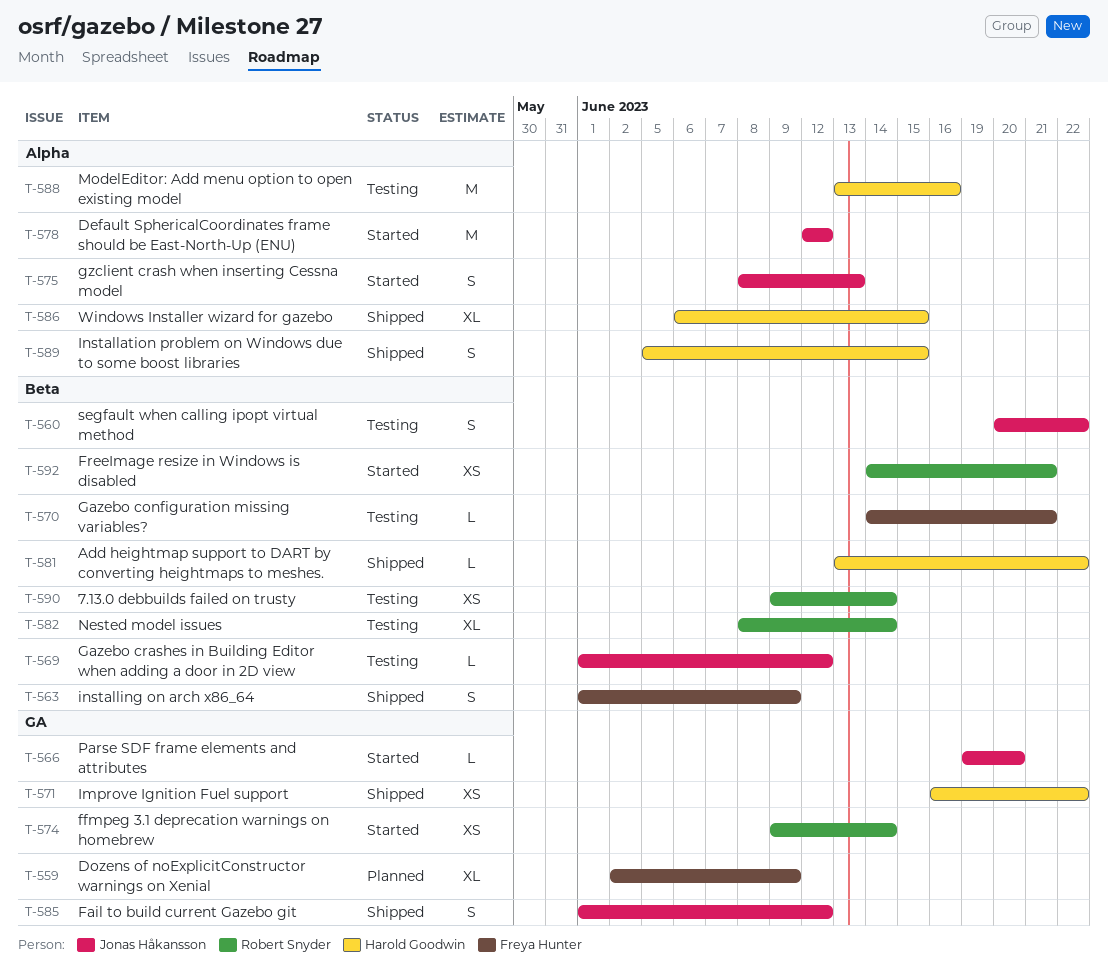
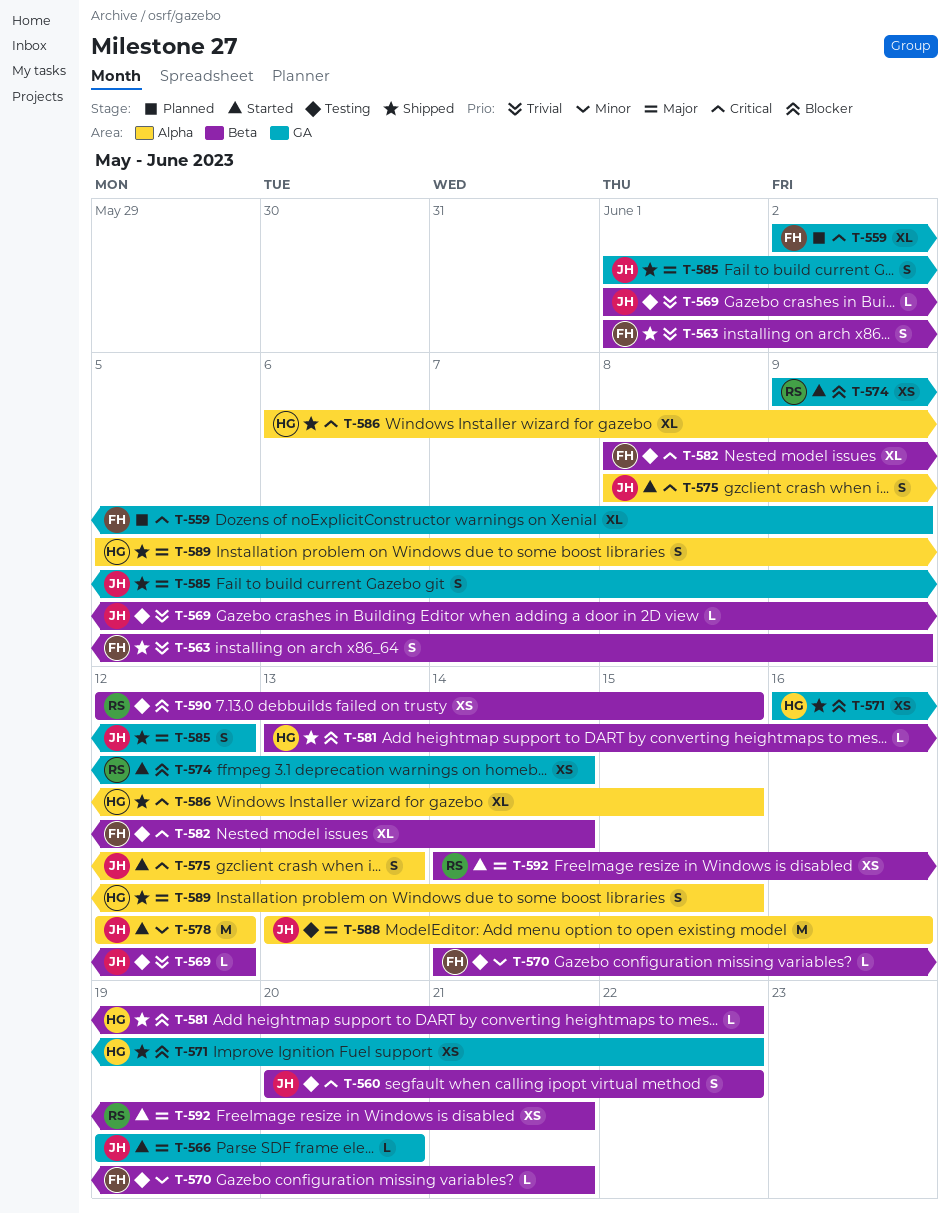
T-582, owner: Robert Snyder -> Freya Hunter
T-588, owner: Harold Goodwin -> Jonas Håkansson
T-590, start: Jun 9 -> Jun 12
T-590, due: Jun 14 -> Jun 15

